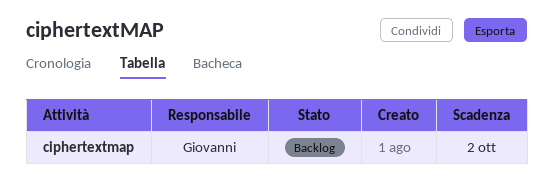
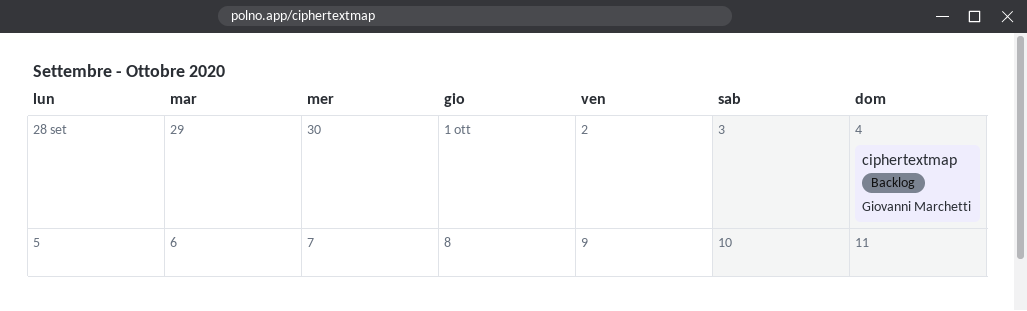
ciphertextmap, due: Oct 2 -> Oct 4

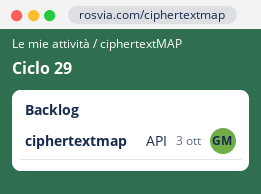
ciphertextmap, due: Oct 4 -> Oct 3

